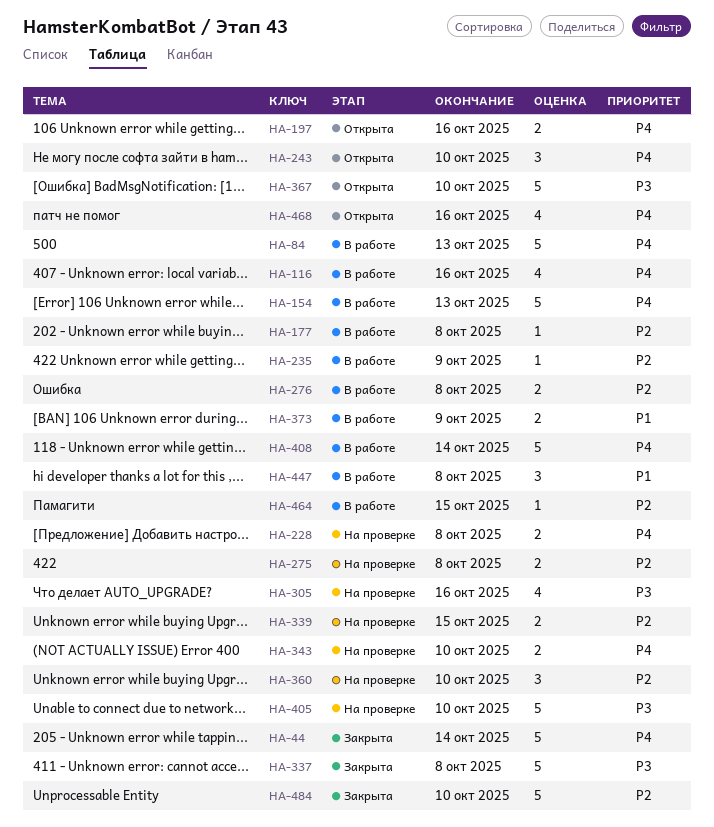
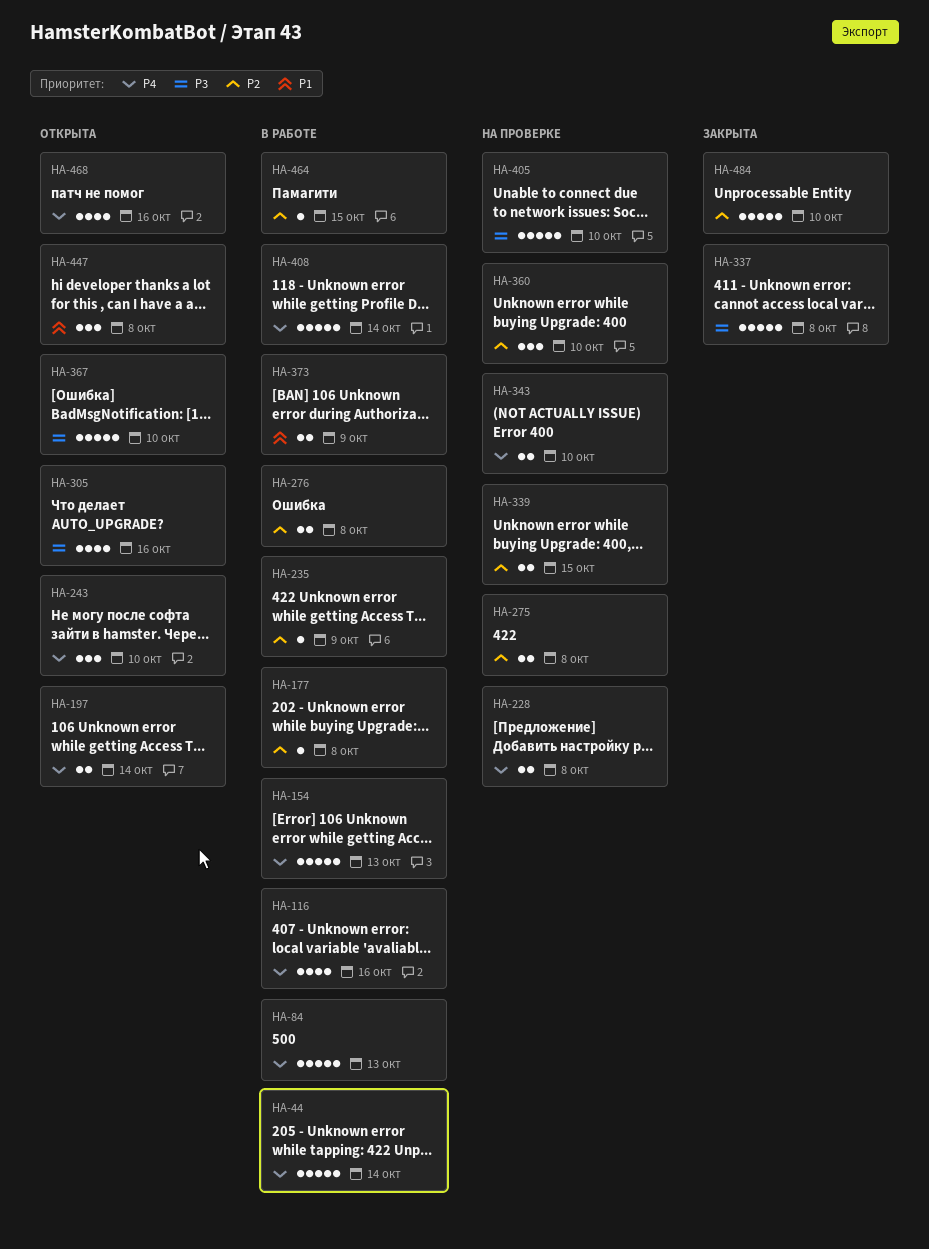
HA-44, status: Закрыта -> В работе
HA-197, due: Oct 16 -> Oct 14
HA-305, status: На проверке -> Открыта
HA-447, status: В работе -> Открыта

